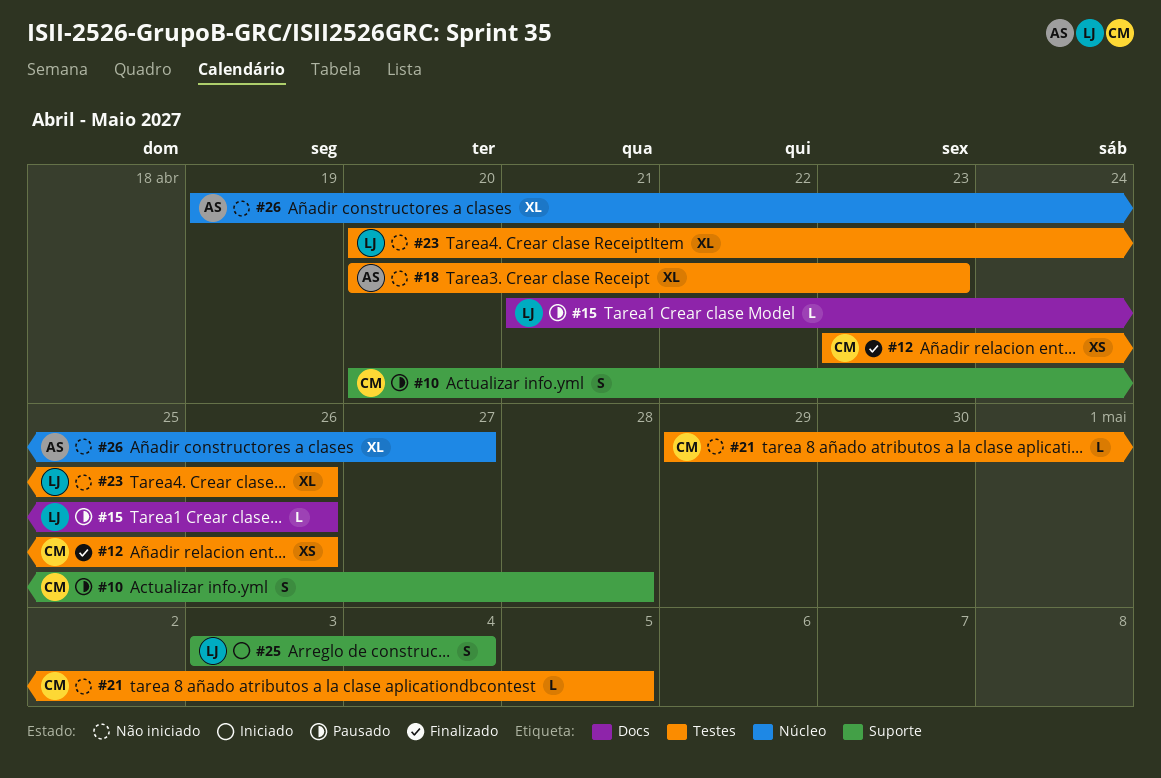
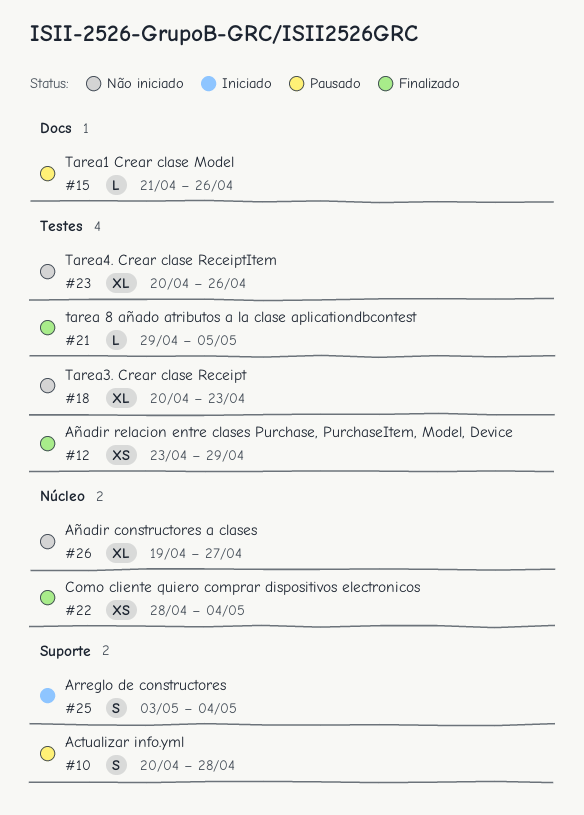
#12, due: Apr 26 -> Apr 29
#21, status: Não iniciado -> Finalizado
#22: none -> present

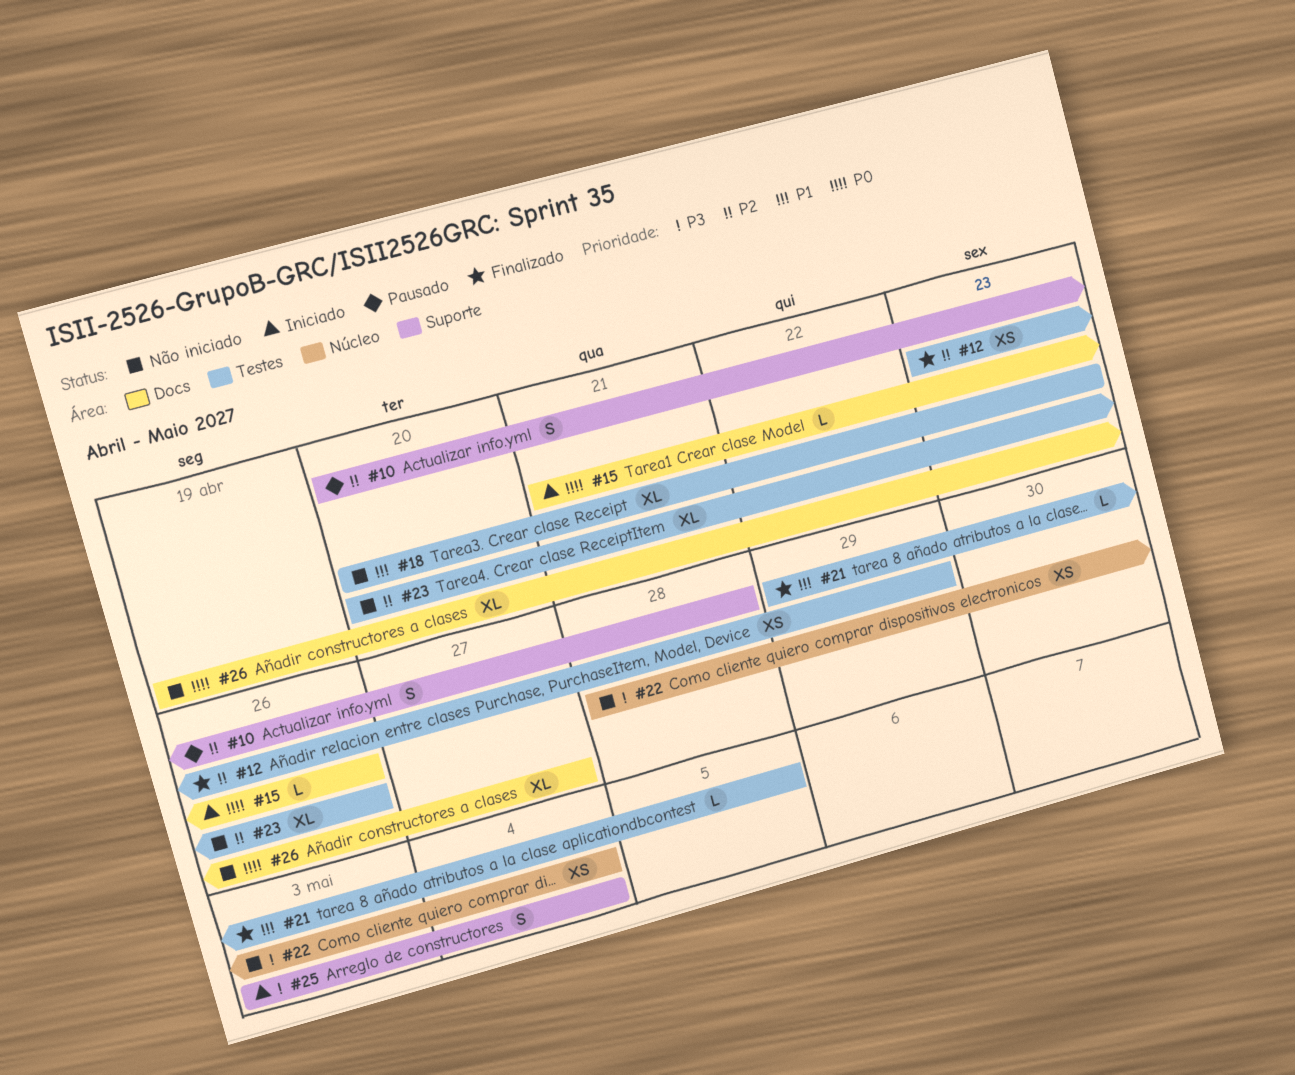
#15, status: Pausado -> Iniciado
#22, status: Finalizado -> Não iniciado
#26, label: Núcleo -> Docs

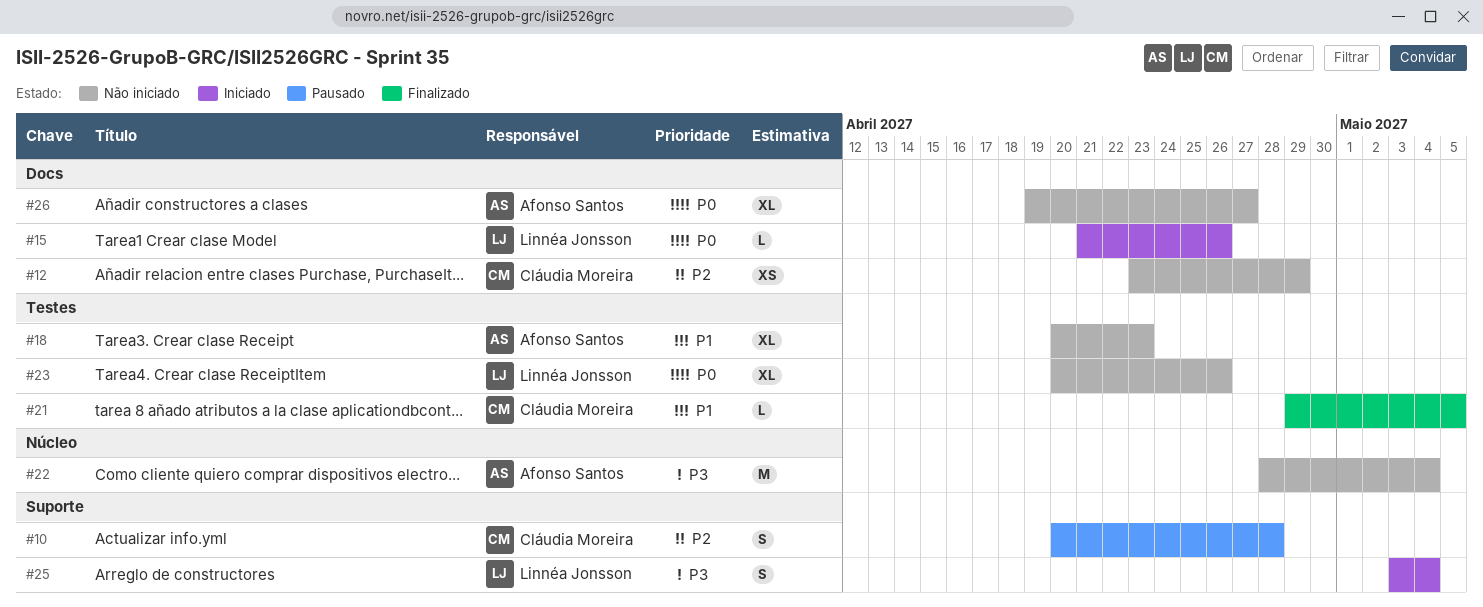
#12, status: Finalizado -> Não iniciado
#12, label: Testes -> Docs
#22, estimate: XS -> M
#23, priority: P2 -> P0

